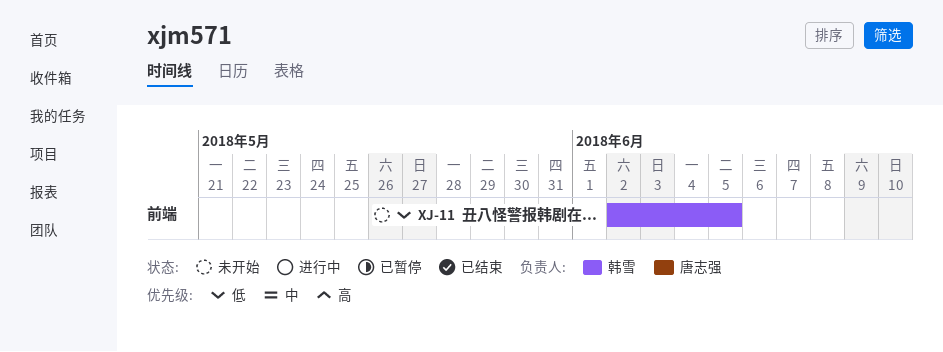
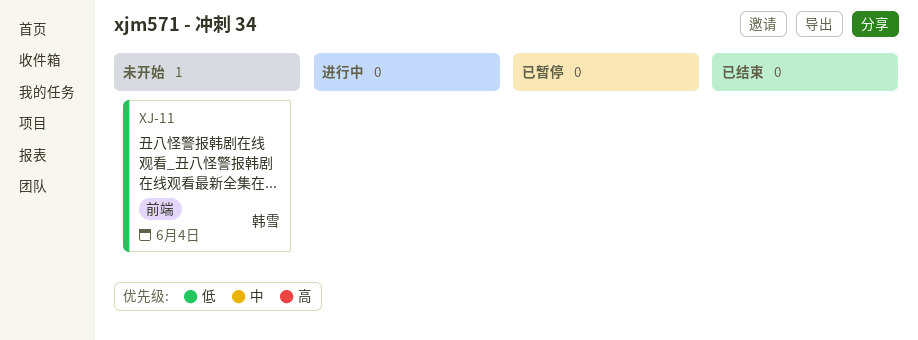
XJ-11, due: Jun 5 -> Jun 4

